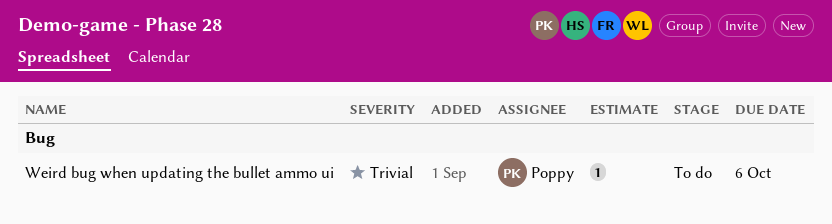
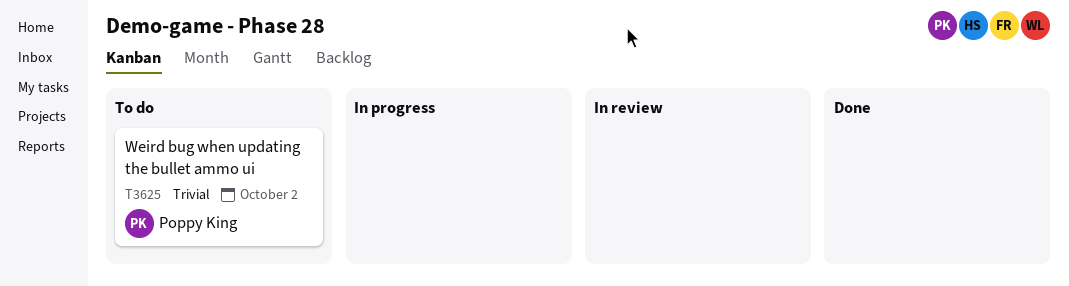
Weird bug when updating the bullet ammo ui, due: Oct 6 -> Oct 2

